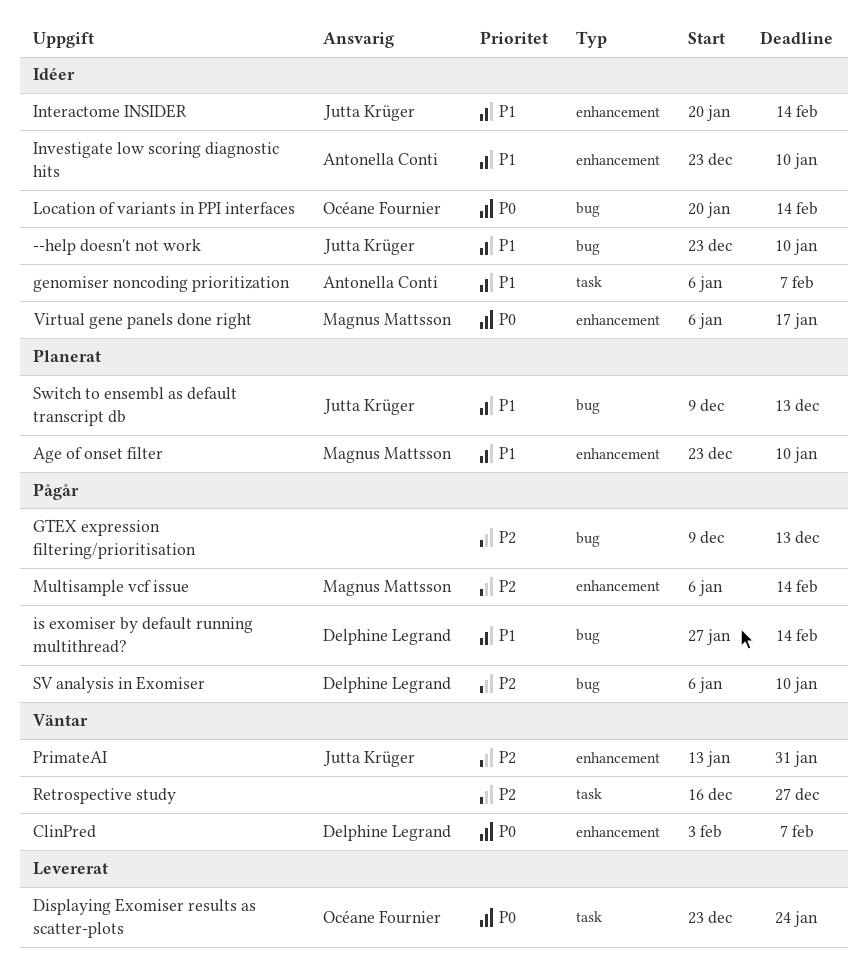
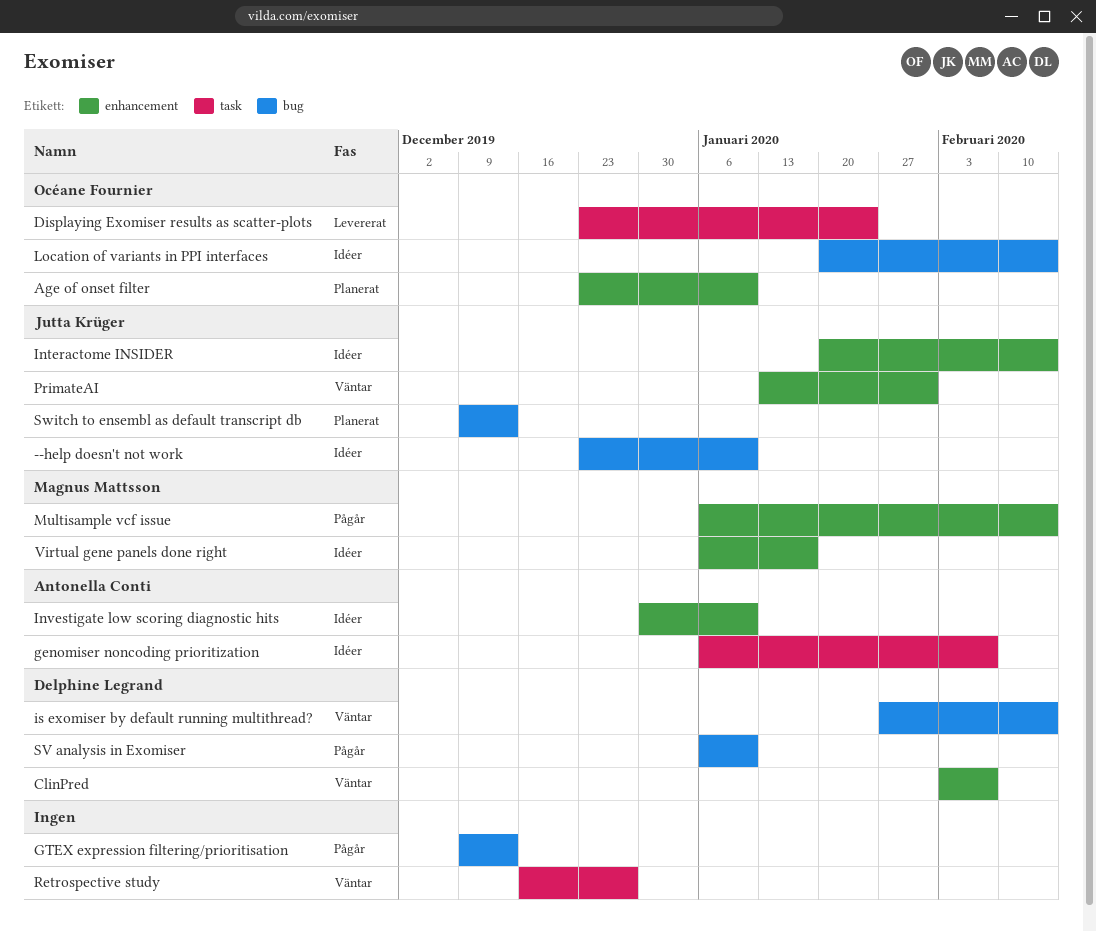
Age of onset filter, owner: Magnus Mattsson -> Océane Fournier
Investigate low scoring diagnostic hits, start: Dec 23 -> Dec 30
is exomiser by default running multithread?, status: Pågår -> Väntar

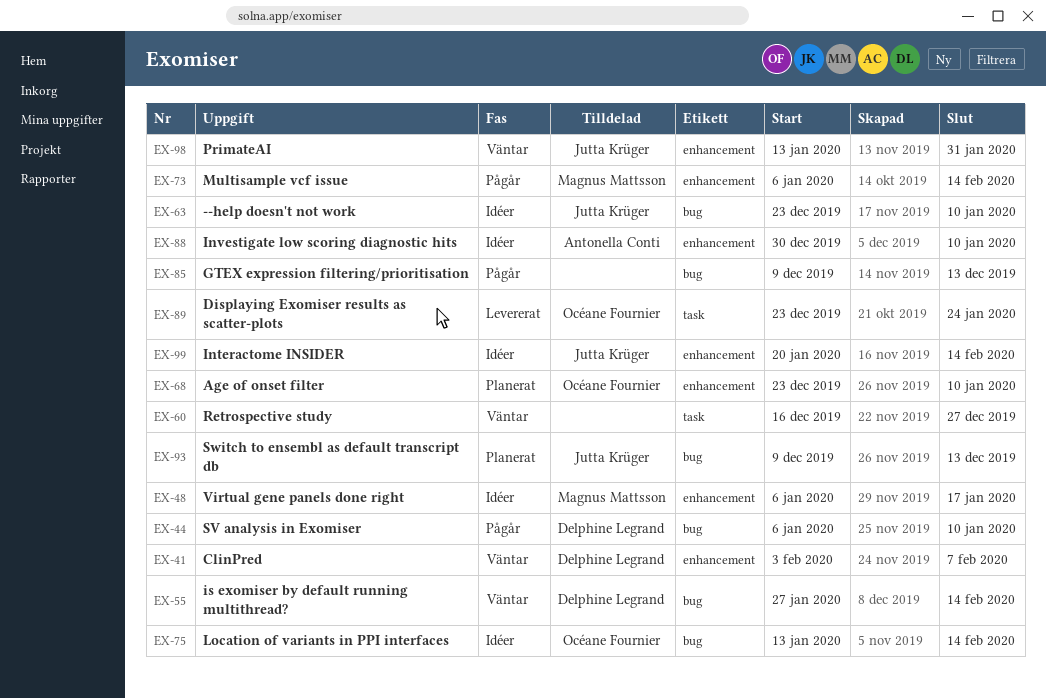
genomiser noncoding prioritization: present -> none
Location of variants in PPI interfaces, start: Jan 20 -> Jan 13

